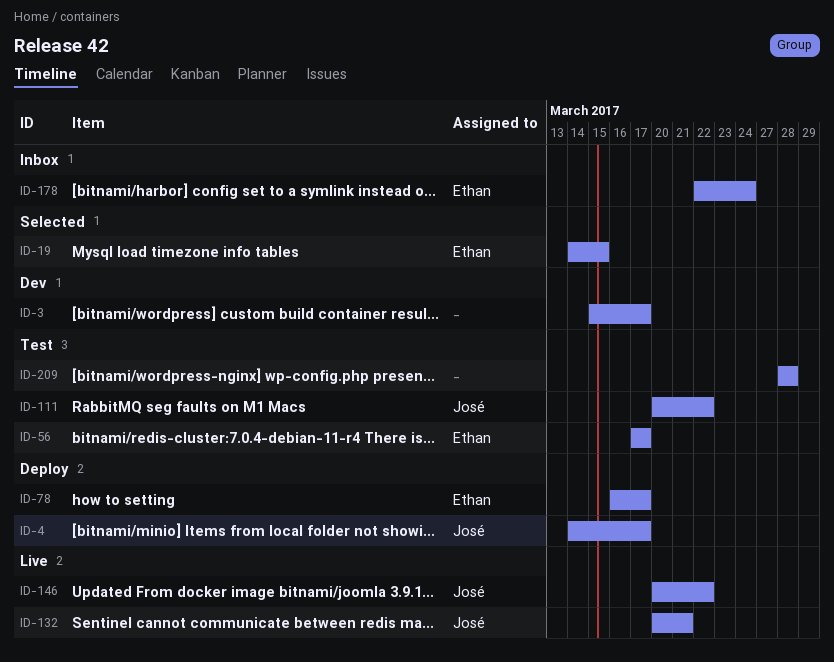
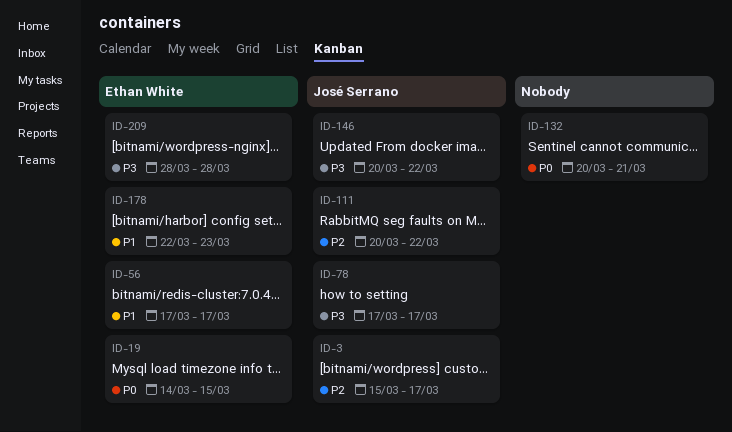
ID-3, owner: none -> José Serrano
ID-4: present -> none
ID-78, owner: Ethan White -> José Serrano
ID-78, start: Mar 16 -> Mar 17
ID-132, owner: José Serrano -> none
ID-178, due: Mar 24 -> Mar 23
ID-209, owner: none -> Ethan White

